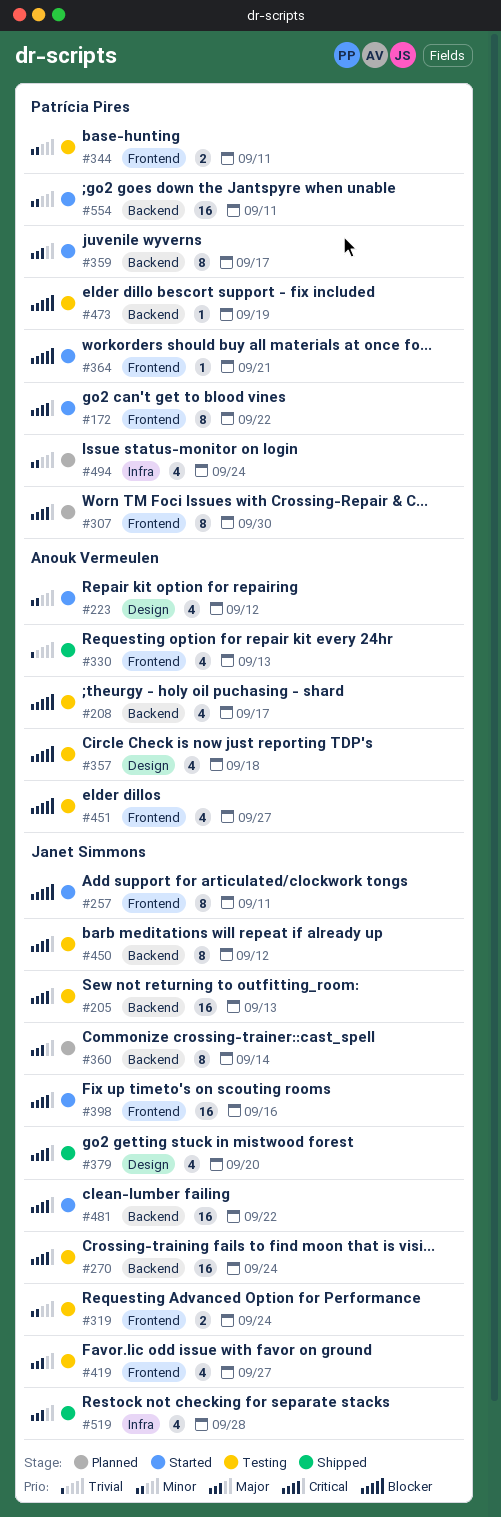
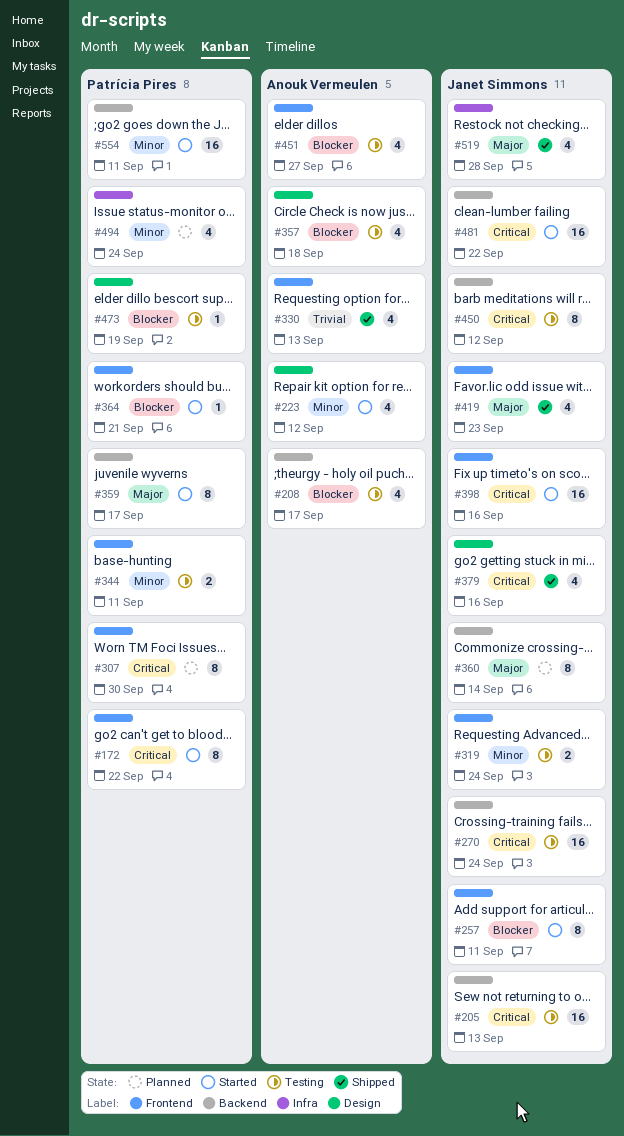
#379, due: Sep 20 -> Sep 16
#419, status: Testing -> Shipped
#419, due: Sep 27 -> Sep 23
#473, label: Backend -> Design

